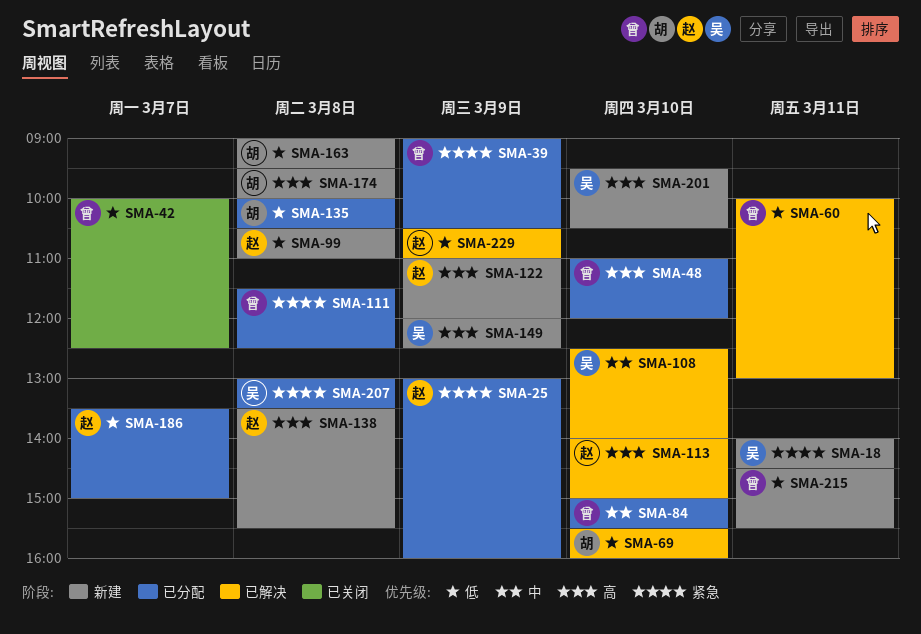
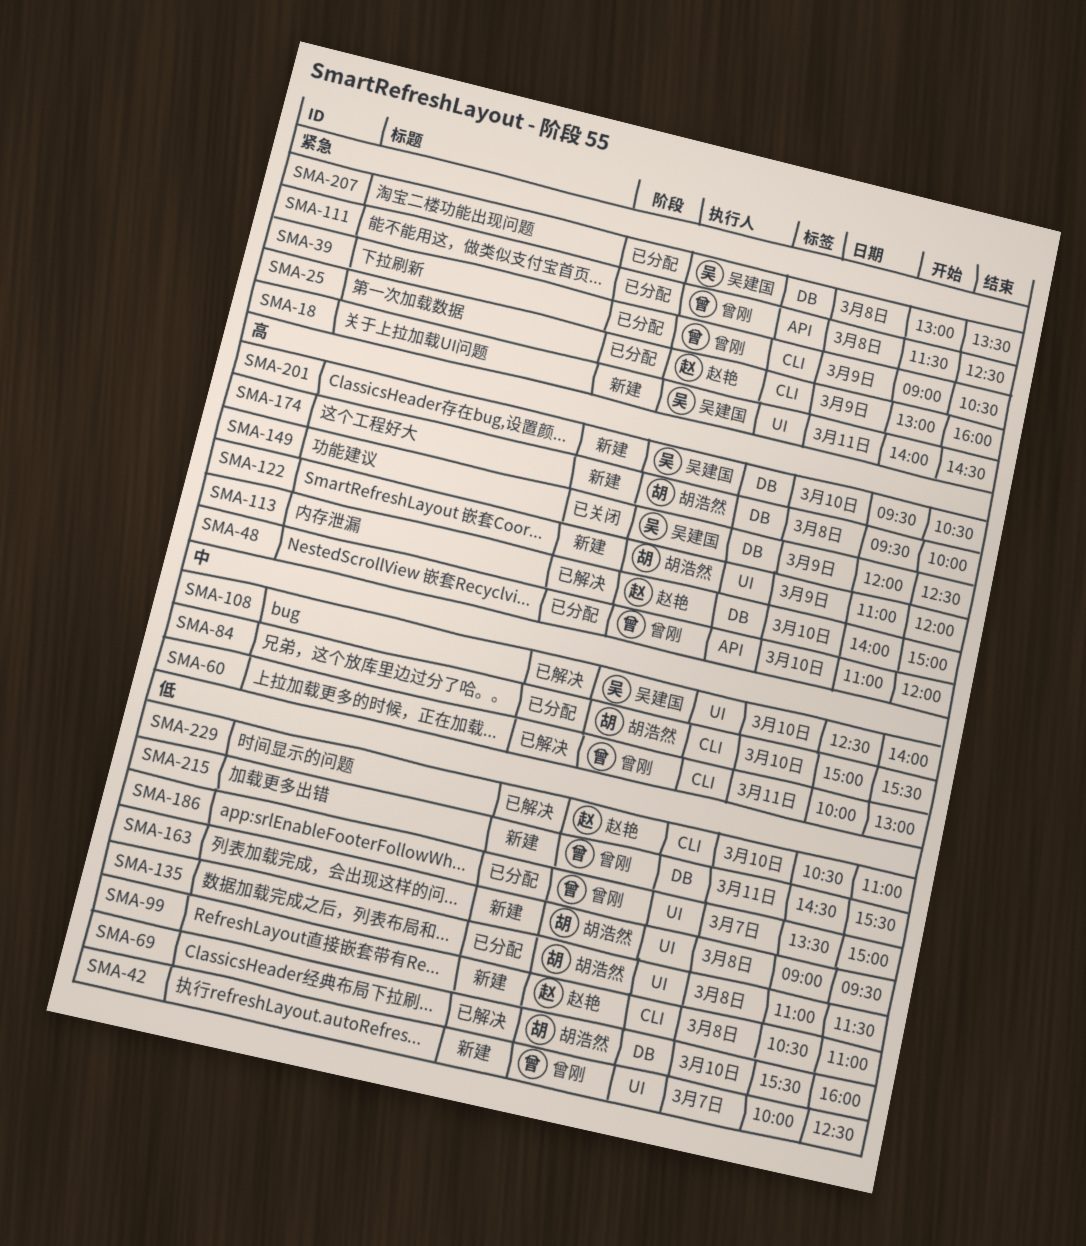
SMA-42, status: 已关闭 -> 新建
SMA-60, priority: 低 -> 中
SMA-84, owner: 曾刚 -> 胡浩然
SMA-122, owner: 赵艳 -> 胡浩然
SMA-135, begins: 10:00 -> 11:00
SMA-135, ends: 10:30 -> 11:30
SMA-138: present -> none
SMA-149, status: 新建 -> 已关闭
SMA-186, owner: 赵艳 -> 曾刚
SMA-229, day: Mar 9 -> Mar 10

